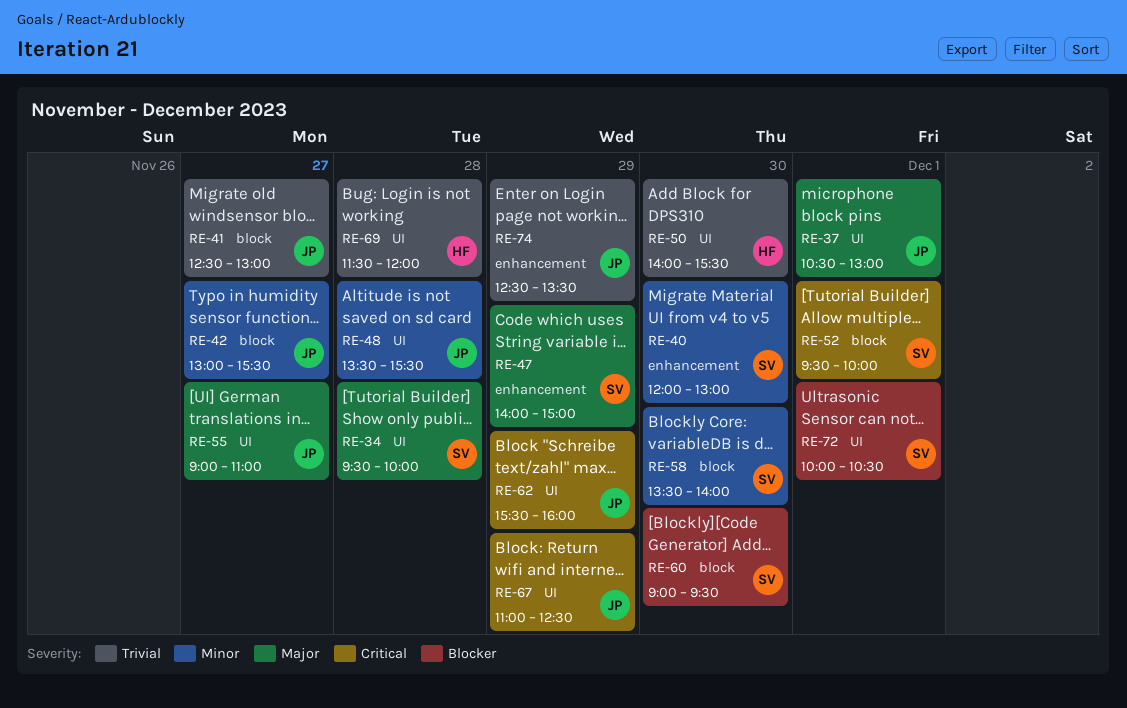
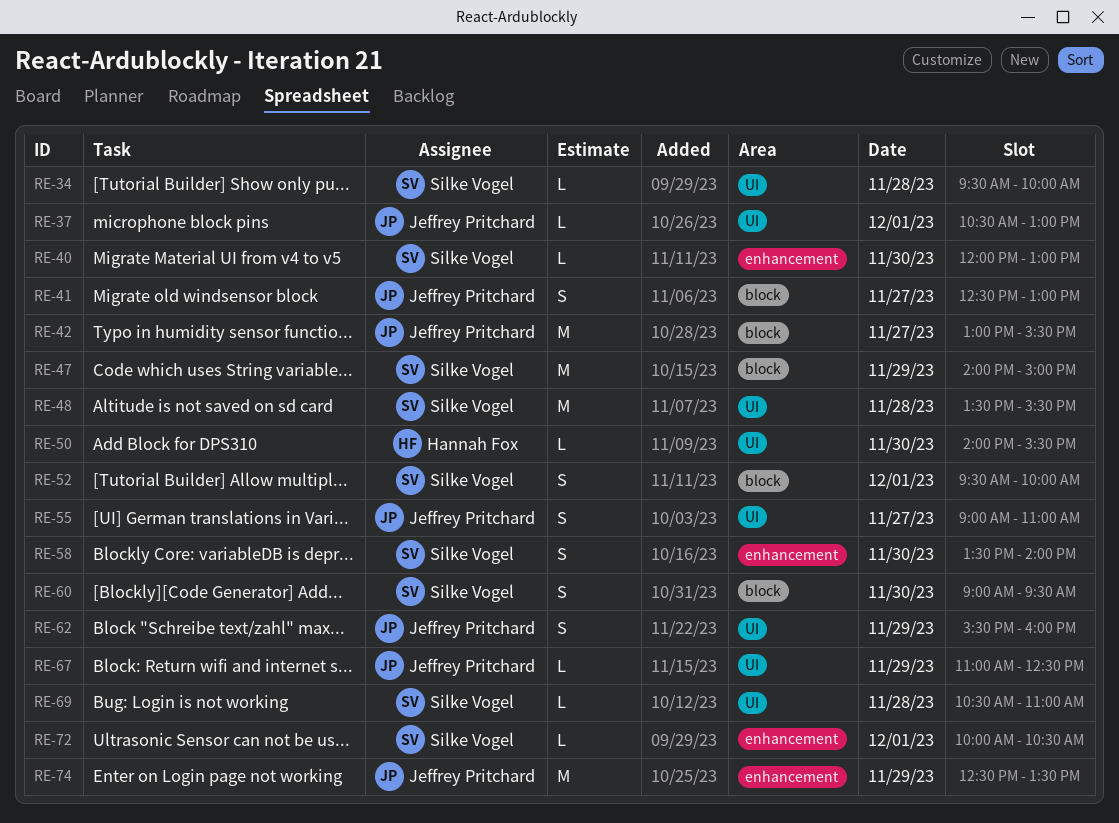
RE-47, label: enhancement -> block
RE-48, owner: Jeffrey Pritchard -> Silke Vogel
RE-58, label: block -> enhancement
RE-69, owner: Hannah Fox -> Silke Vogel
RE-69, begins: 11:30 -> 10:30
RE-69, ends: 12:00 -> 11:00
RE-72, label: UI -> enhancement

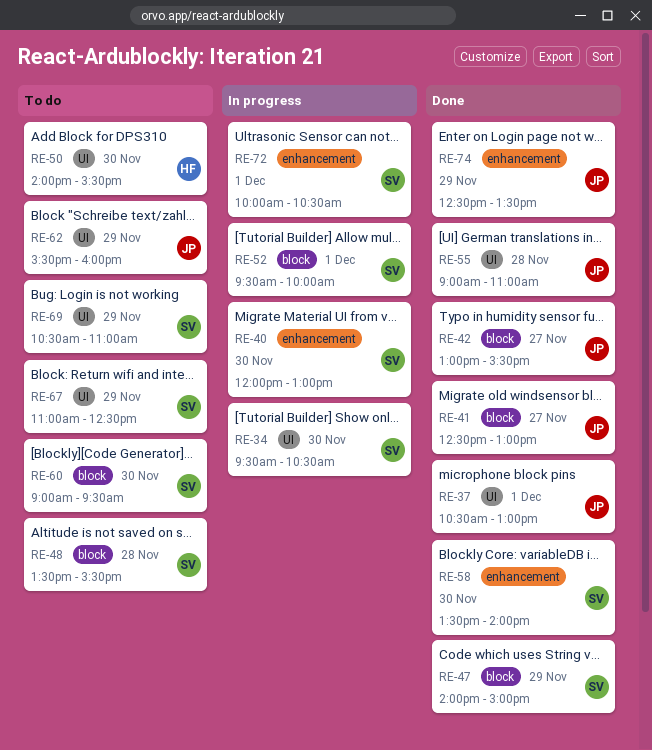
RE-34, day: Nov 28 -> Nov 30
RE-34, ends: 10:00 -> 10:30
RE-48, label: UI -> block
RE-55, day: Nov 27 -> Nov 28
RE-67, owner: Jeffrey Pritchard -> Silke Vogel
RE-69, day: Nov 28 -> Nov 29

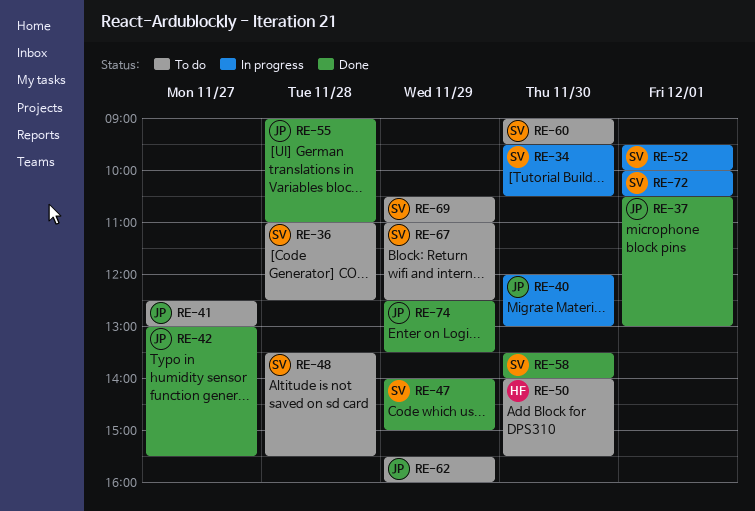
RE-36: none -> present
RE-40, owner: SV -> JP
RE-41, status: Done -> To do

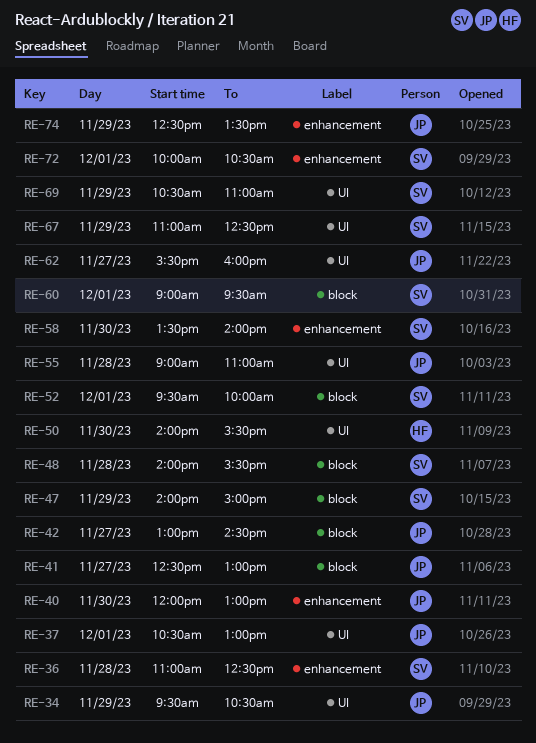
RE-34, owner: SV -> JP
RE-34, day: Nov 30 -> Nov 29
RE-42, ends: 15:30 -> 14:30
RE-48, begins: 13:30 -> 14:00
RE-60, day: Nov 30 -> Dec 1
RE-62, day: Nov 29 -> Nov 27

